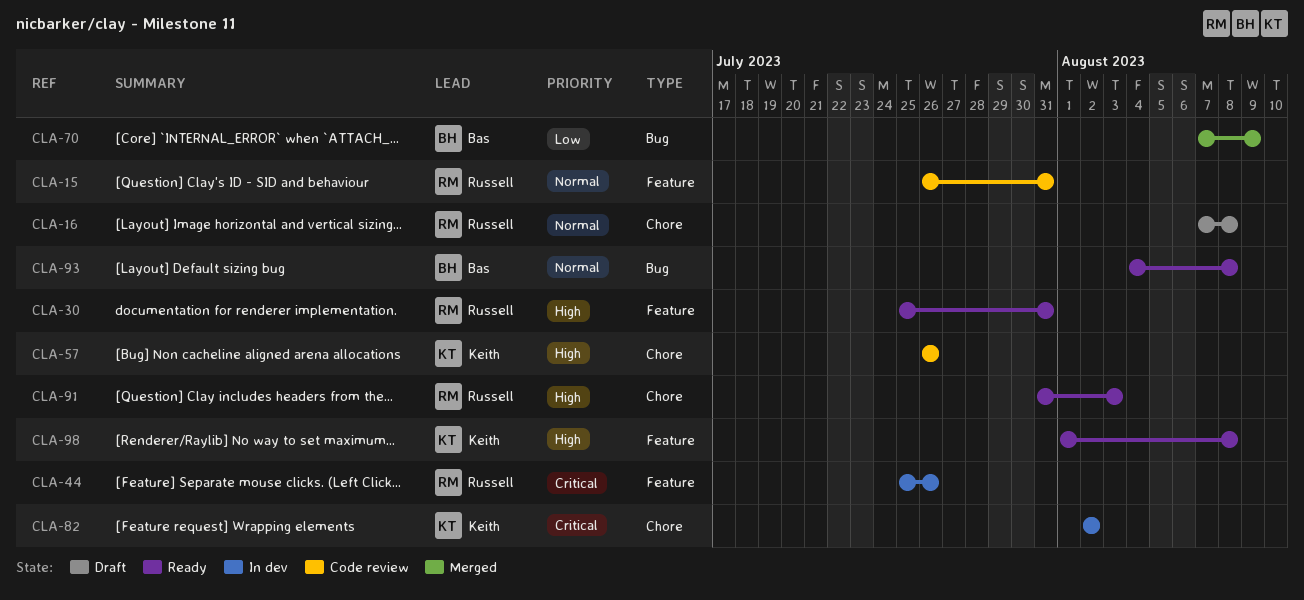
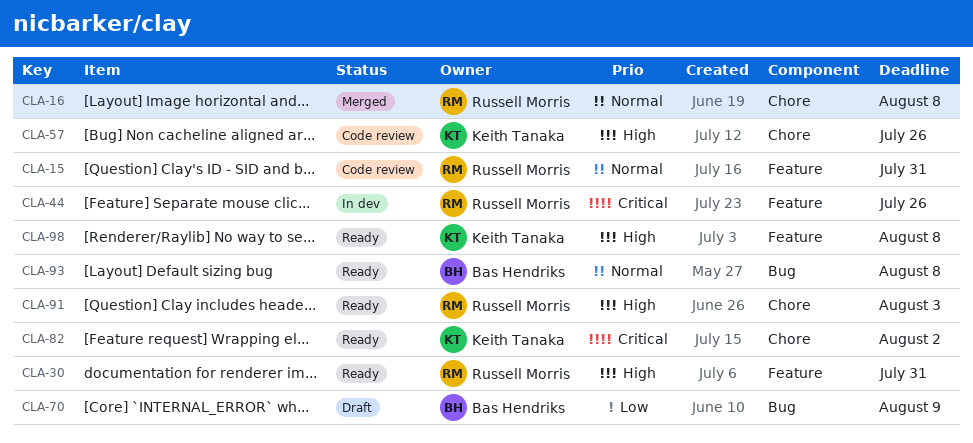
CLA-16, status: Draft -> Merged
CLA-70, status: Merged -> Draft
CLA-82, status: In dev -> Ready

